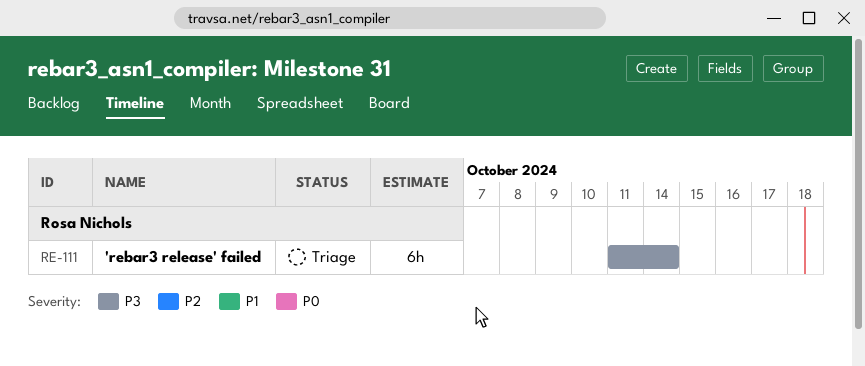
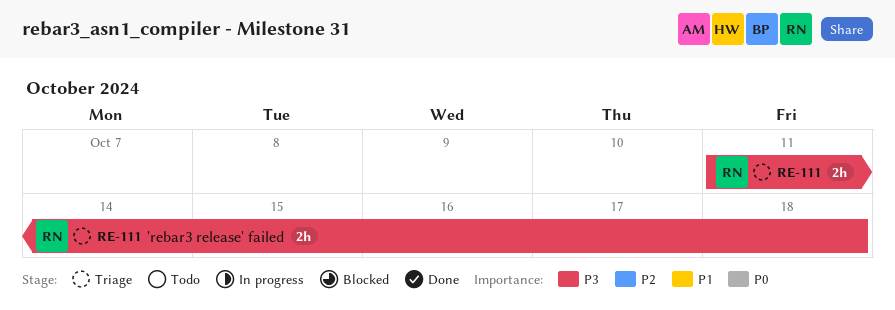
RE-111, estimate: 6h -> 2h
RE-111, due: Oct 14 -> Oct 18

